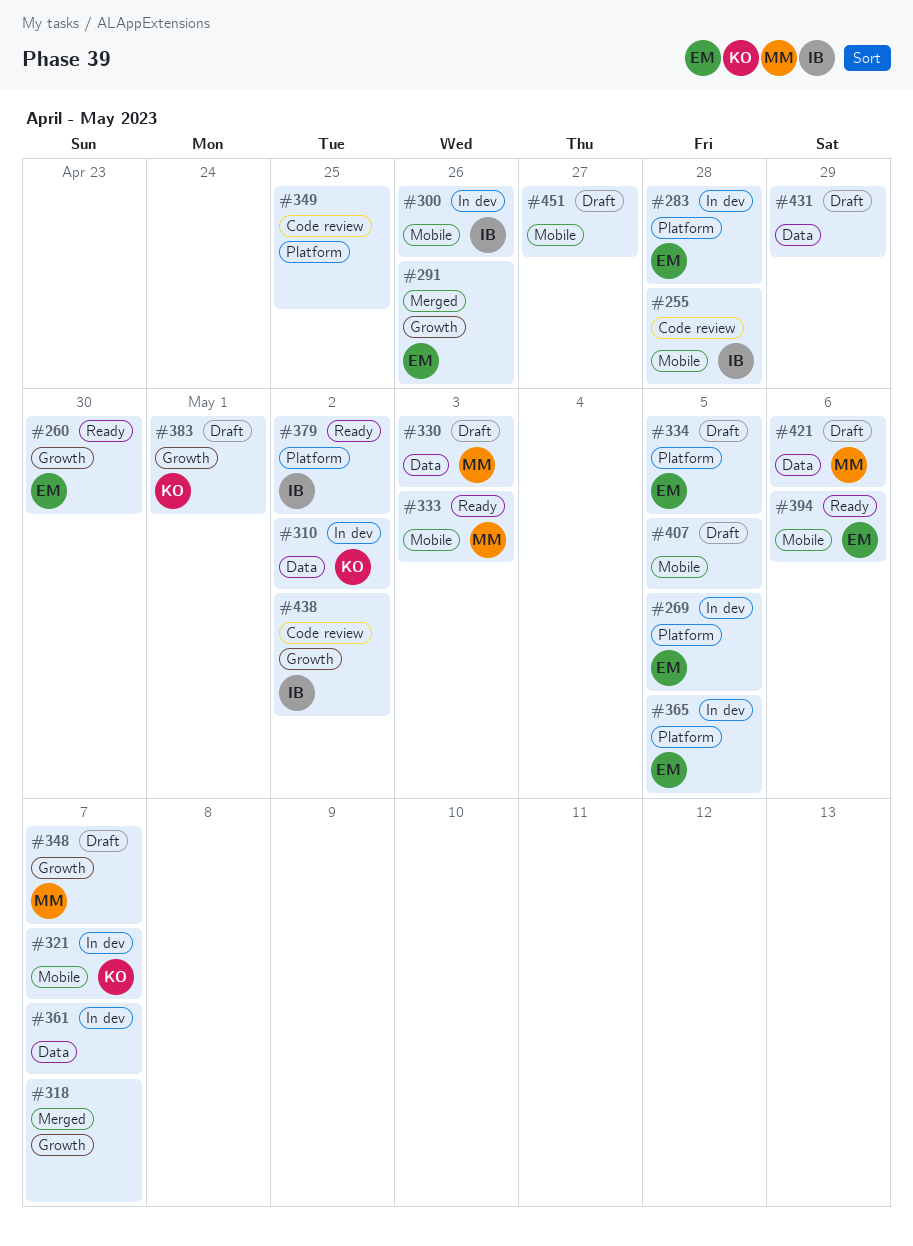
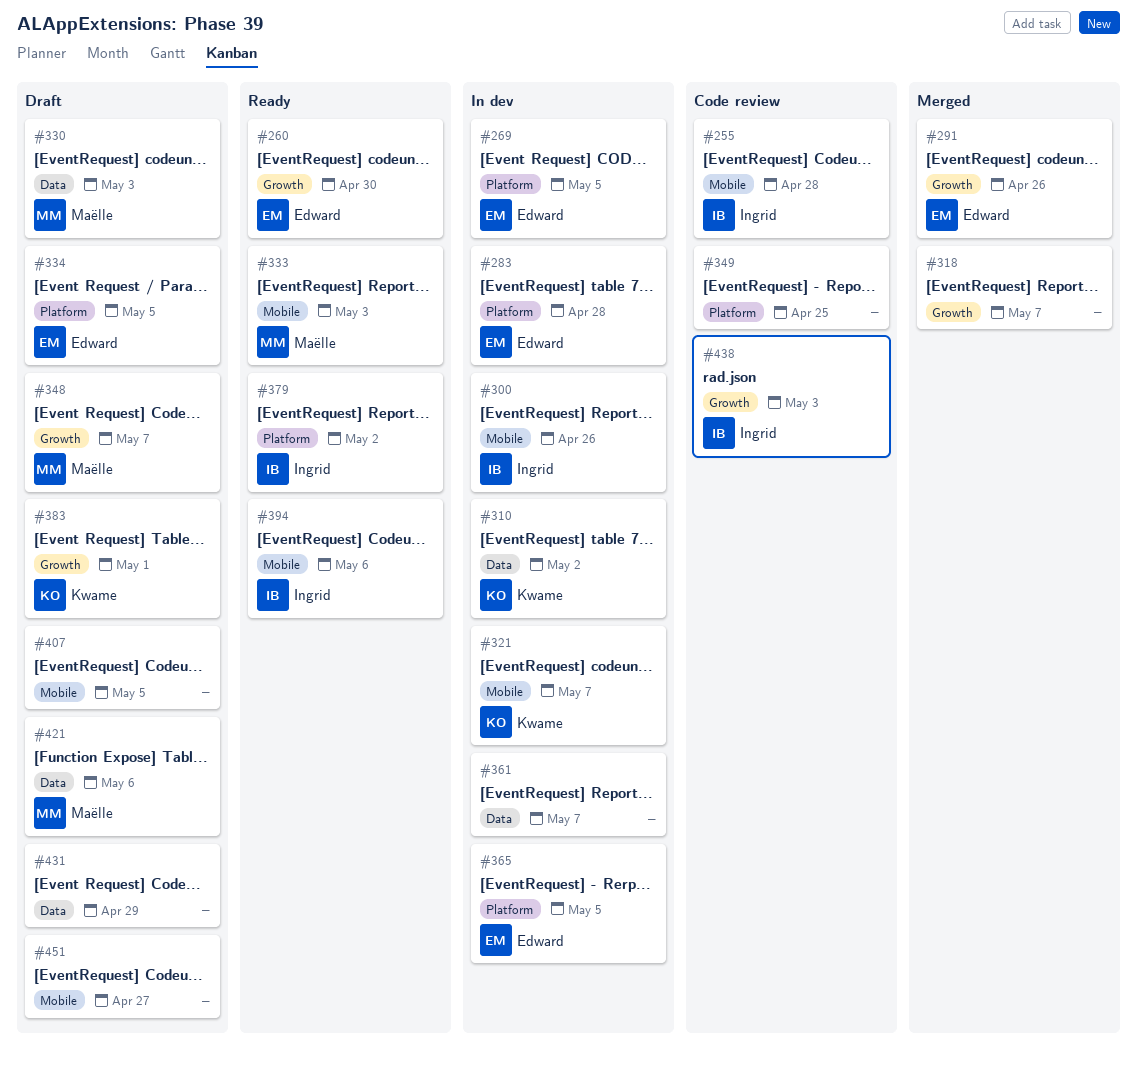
#394, owner: Edward -> Ingrid
#438, due: May 2 -> May 3

